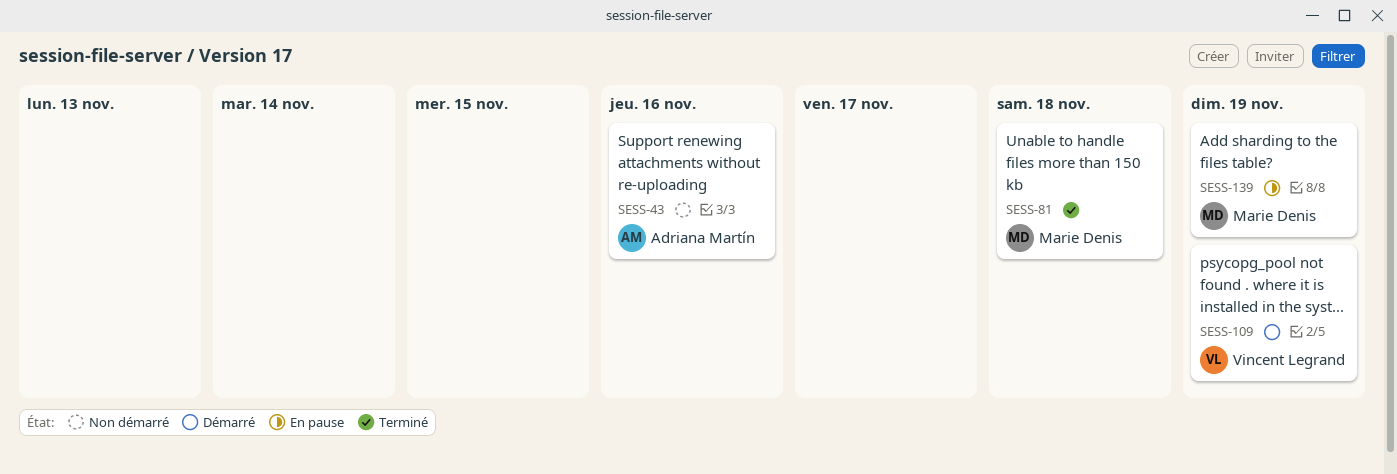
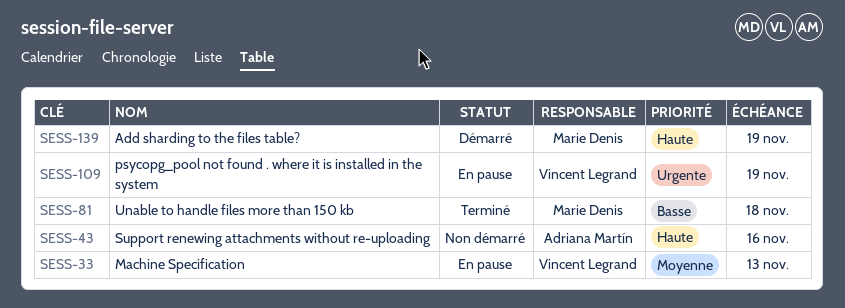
SESS-33: none -> present
SESS-109, status: Démarré -> En pause
SESS-139, status: En pause -> Démarré

